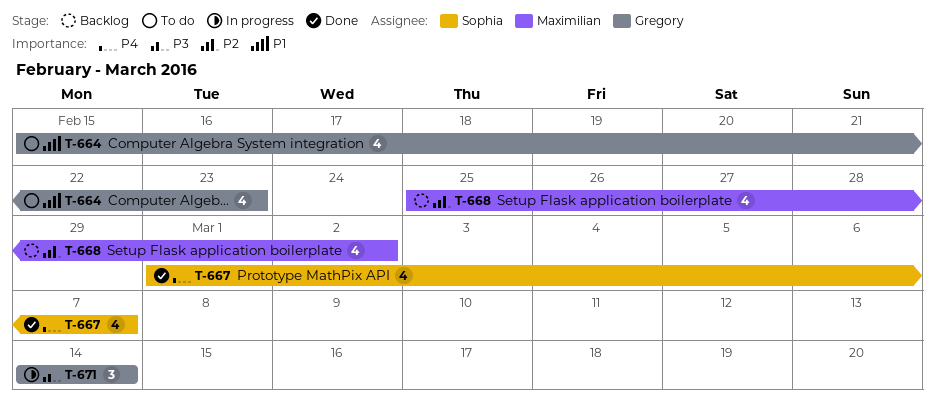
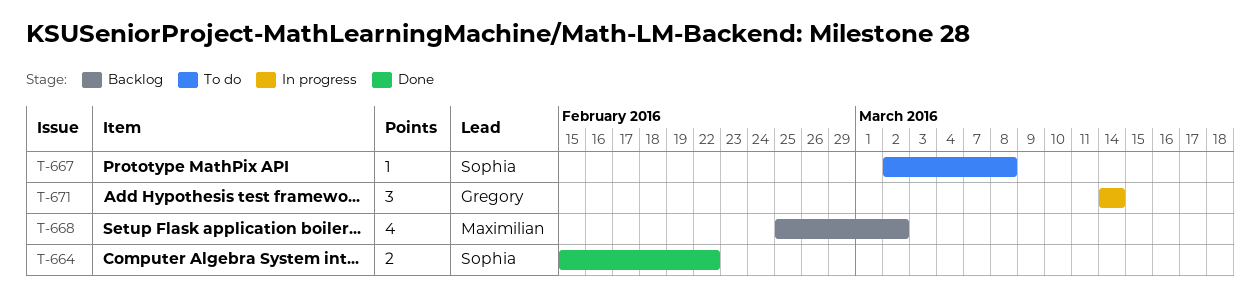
T-664, status: To do -> Done
T-664, owner: Gregory -> Sophia
T-664, estimate: 4 -> 2
T-664, due: Feb 23 -> Feb 22
T-667, status: Done -> To do
T-667, estimate: 4 -> 1
T-667, start: Mar 1 -> Mar 2
T-667, due: Mar 7 -> Mar 8

